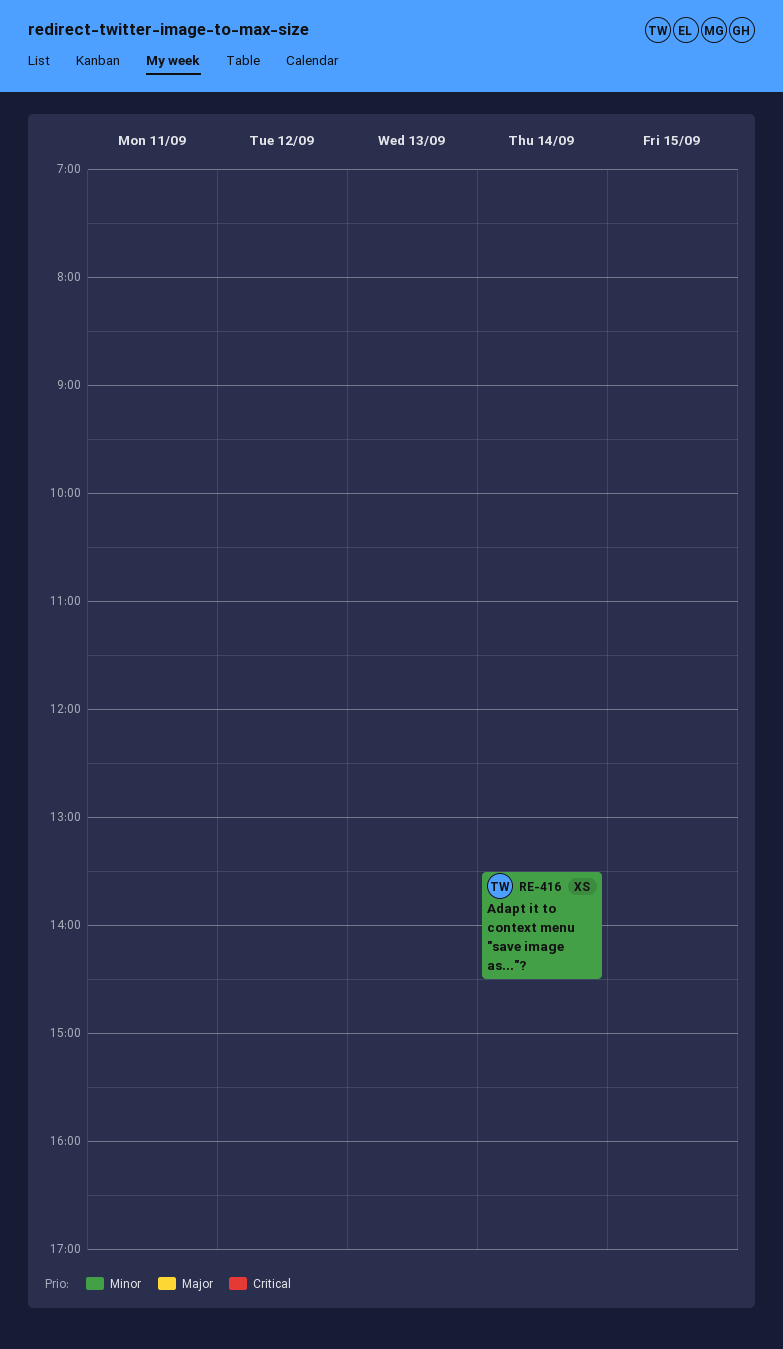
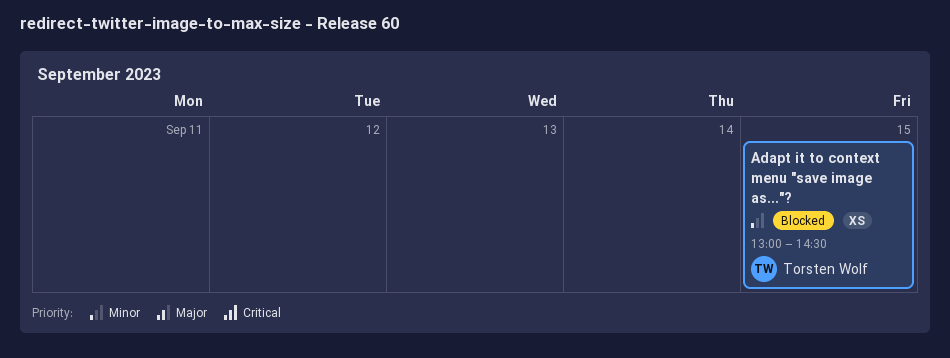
Adapt it to context menu "save image as..."?, day: Sep 14 -> Sep 15
Adapt it to context menu "save image as..."?, begins: 13:30 -> 13:00

